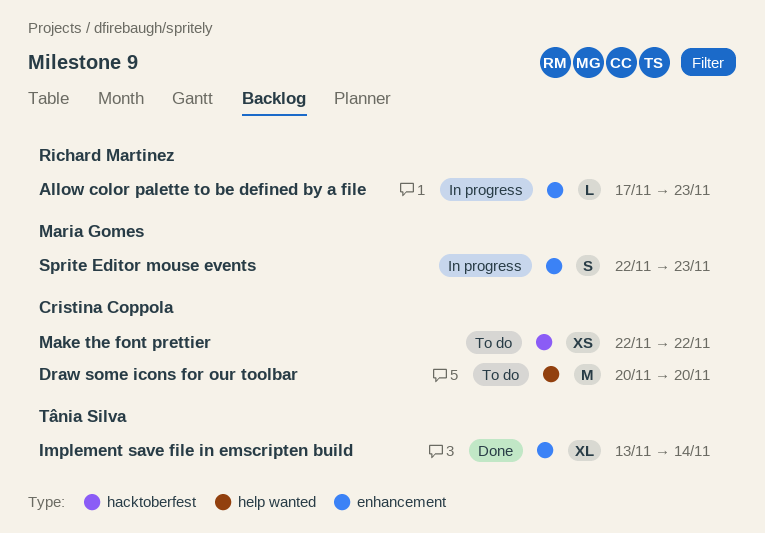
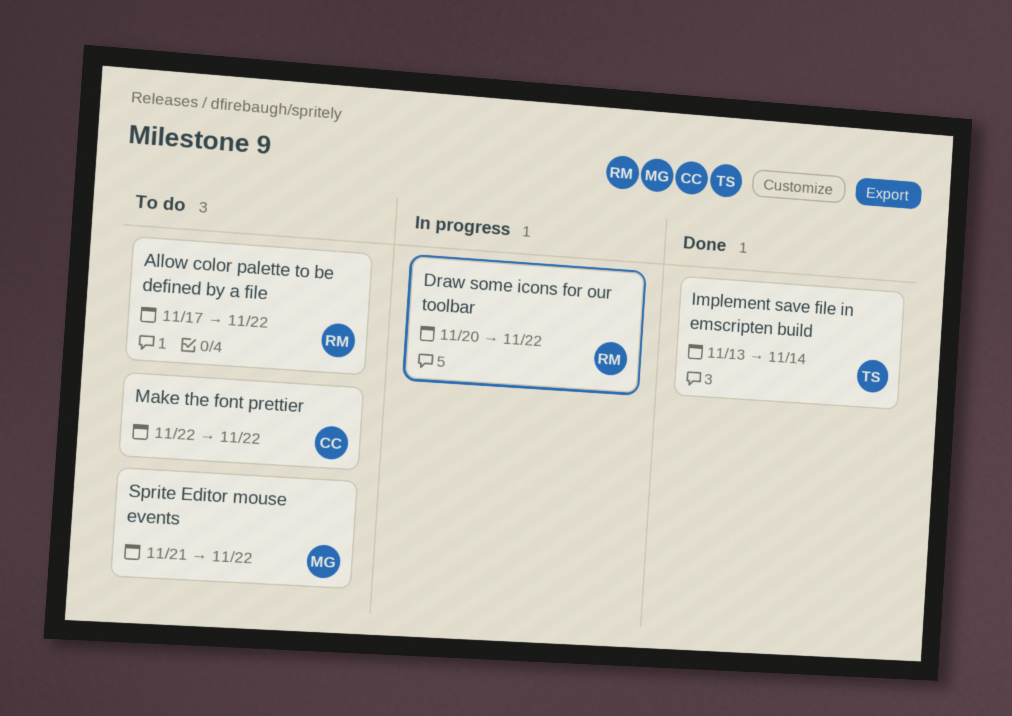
Allow color palette to be defined by a file, status: In progress -> To do
Allow color palette to be defined by a file, due: Nov 23 -> Nov 22
Draw some icons for our toolbar, status: To do -> In progress
Draw some icons for our toolbar, owner: Cristina Coppola -> Richard Martinez
Draw some icons for our toolbar, due: Nov 20 -> Nov 22
Sprite Editor mouse events, status: In progress -> To do
Sprite Editor mouse events, start: Nov 22 -> Nov 21
Sprite Editor mouse events, due: Nov 23 -> Nov 22

